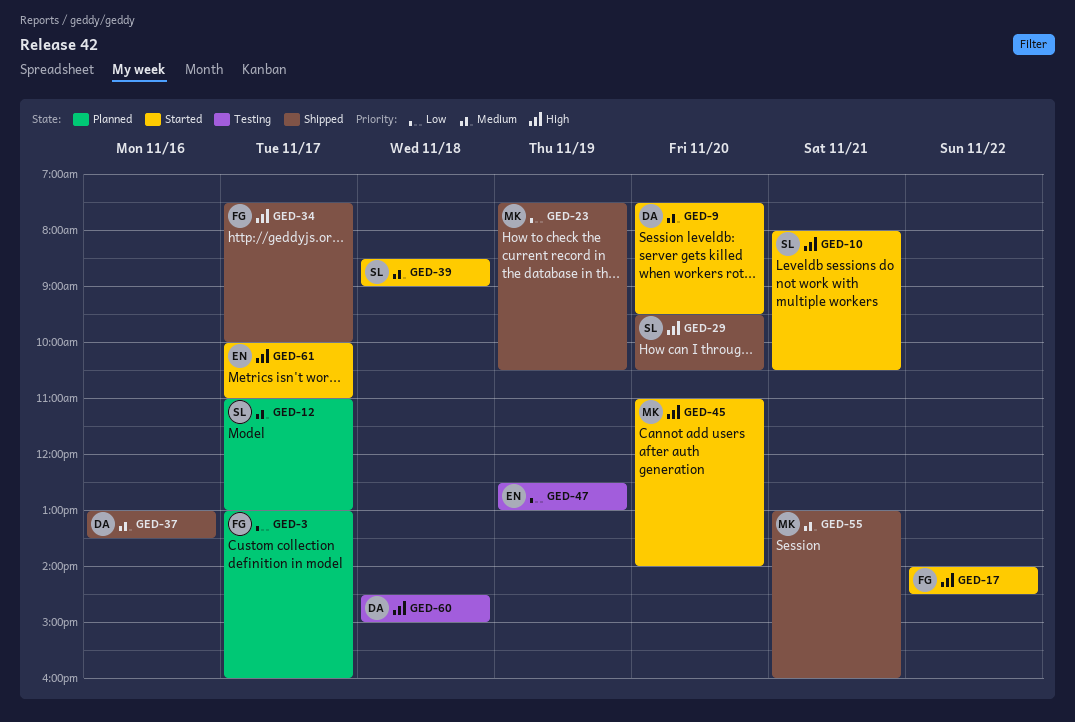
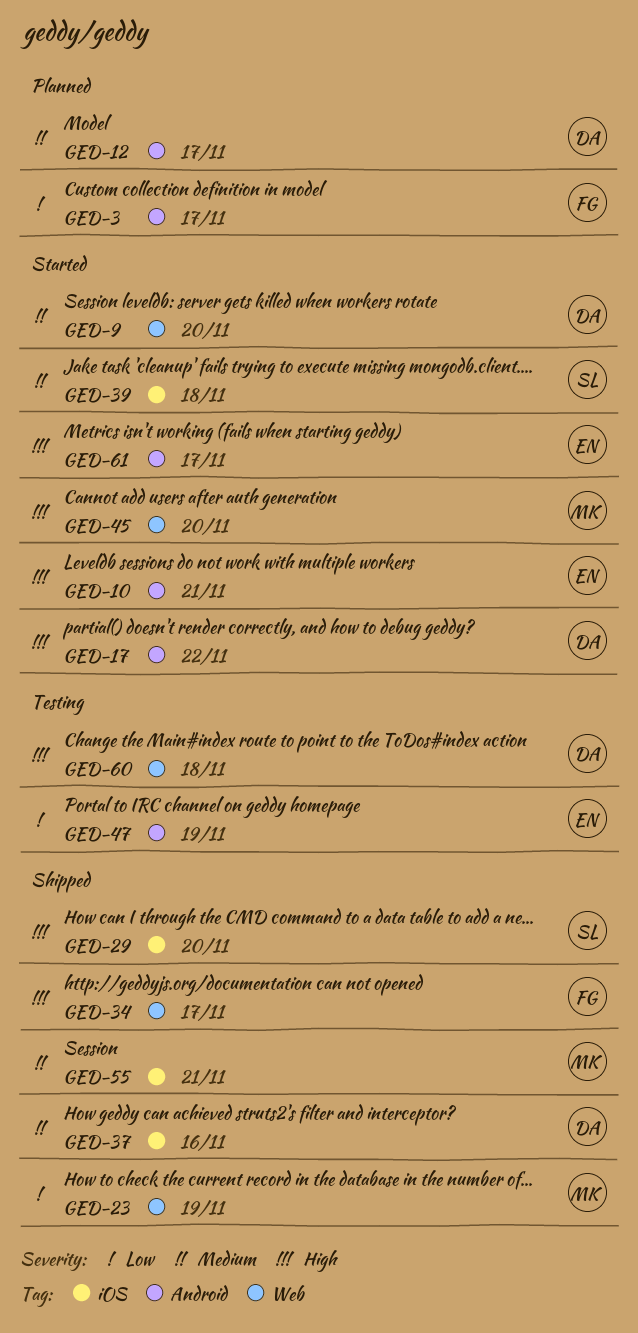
GED-10, owner: SL -> EN
GED-12, owner: SL -> DA
GED-17, owner: FG -> DA

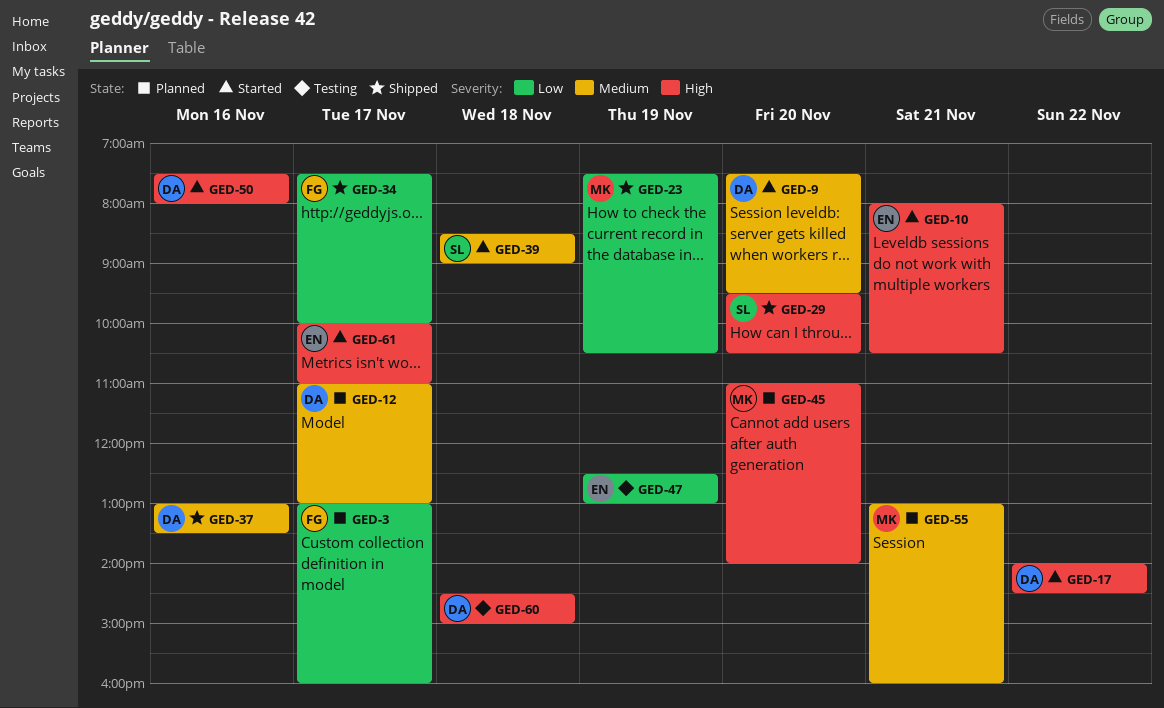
GED-34, priority: High -> Low
GED-45, status: Started -> Planned
GED-50: none -> present
GED-55, status: Shipped -> Planned

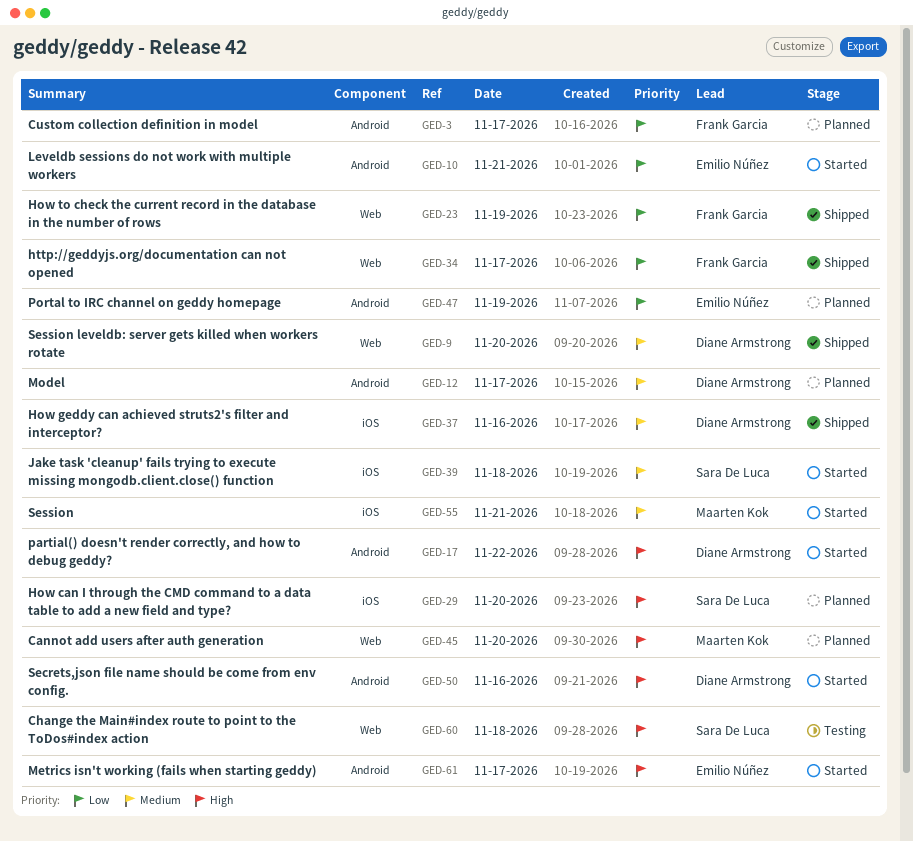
GED-9, status: Started -> Shipped
GED-10, priority: High -> Low
GED-23, owner: Maarten Kok -> Frank Garcia
GED-29, status: Shipped -> Planned
GED-47, status: Testing -> Planned
GED-55, status: Planned -> Started
GED-60, owner: Diane Armstrong -> Sara De Luca

